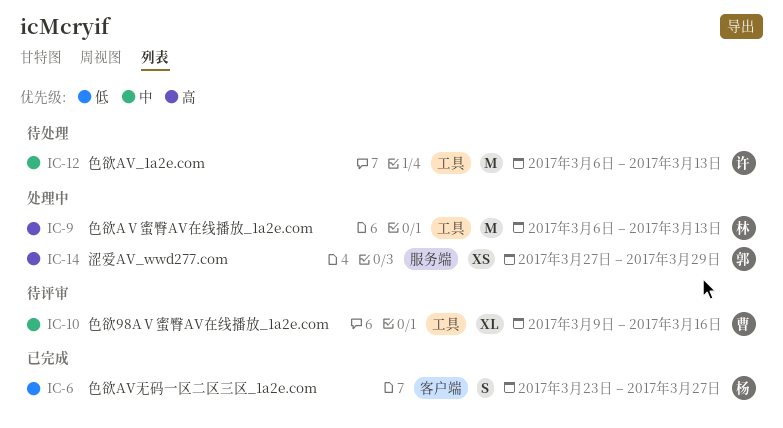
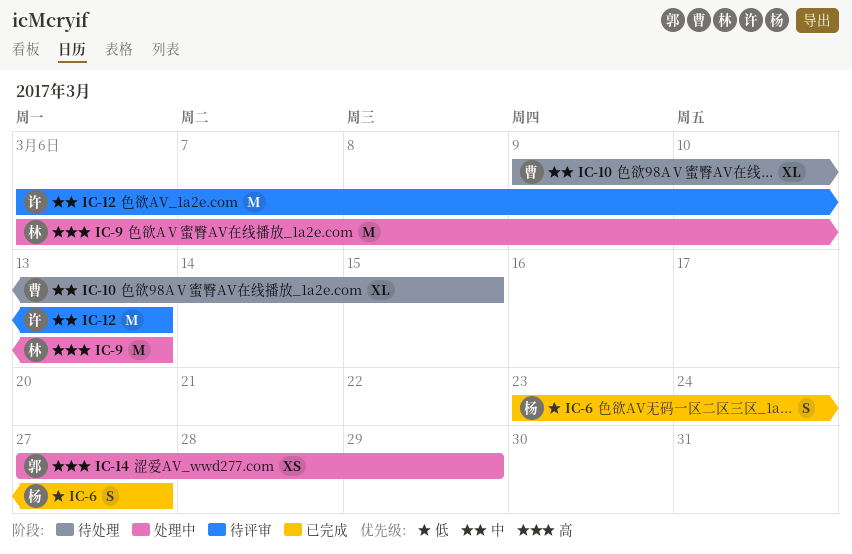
IC-10, status: 待评审 -> 待处理
IC-10, due: Mar 16 -> Mar 15
IC-12, status: 待处理 -> 待评审

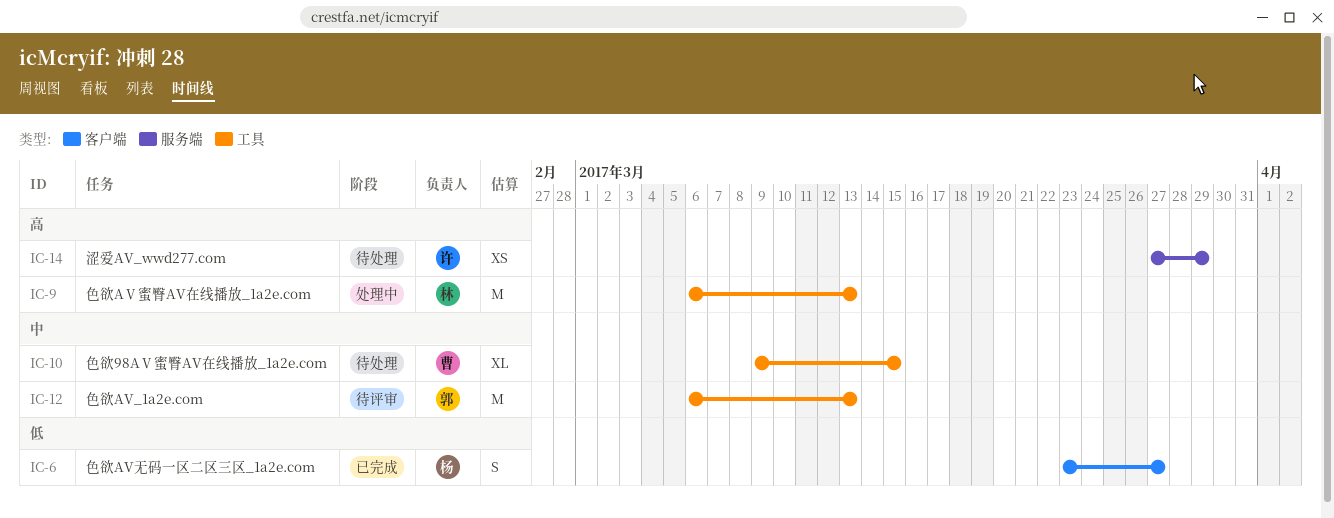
IC-12, owner: 许 -> 郭
IC-14, status: 处理中 -> 待处理
IC-14, owner: 郭 -> 许

